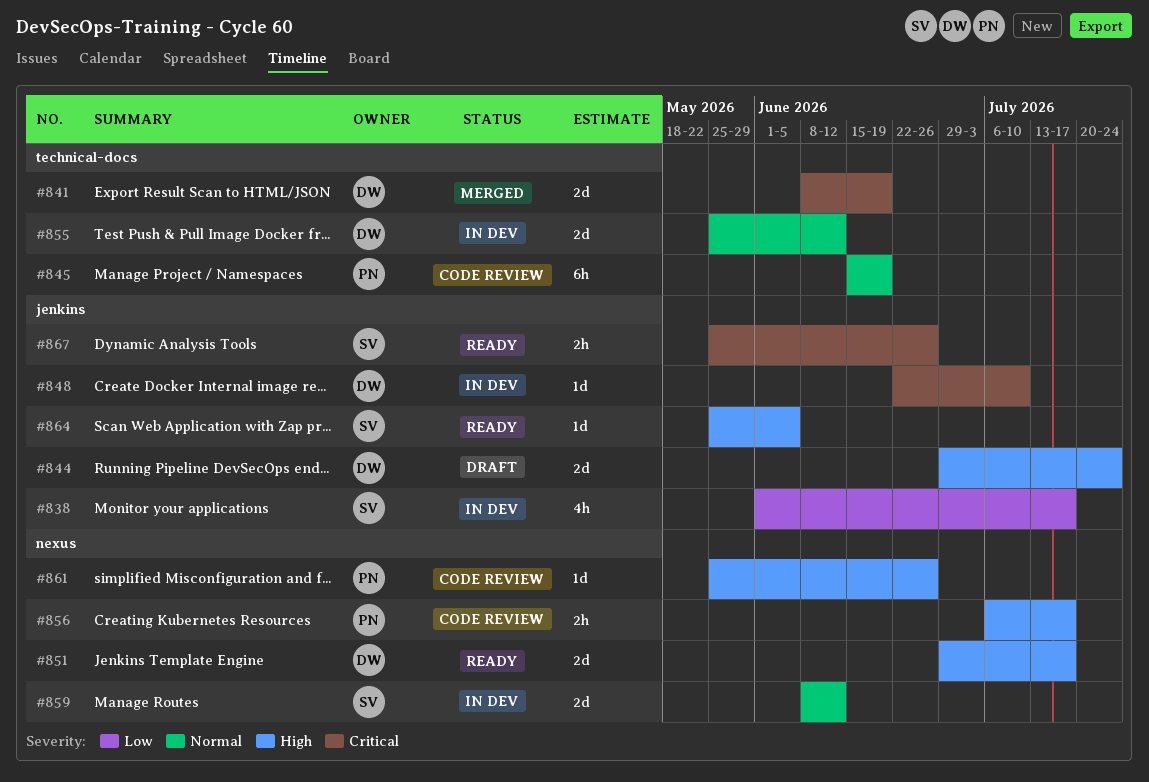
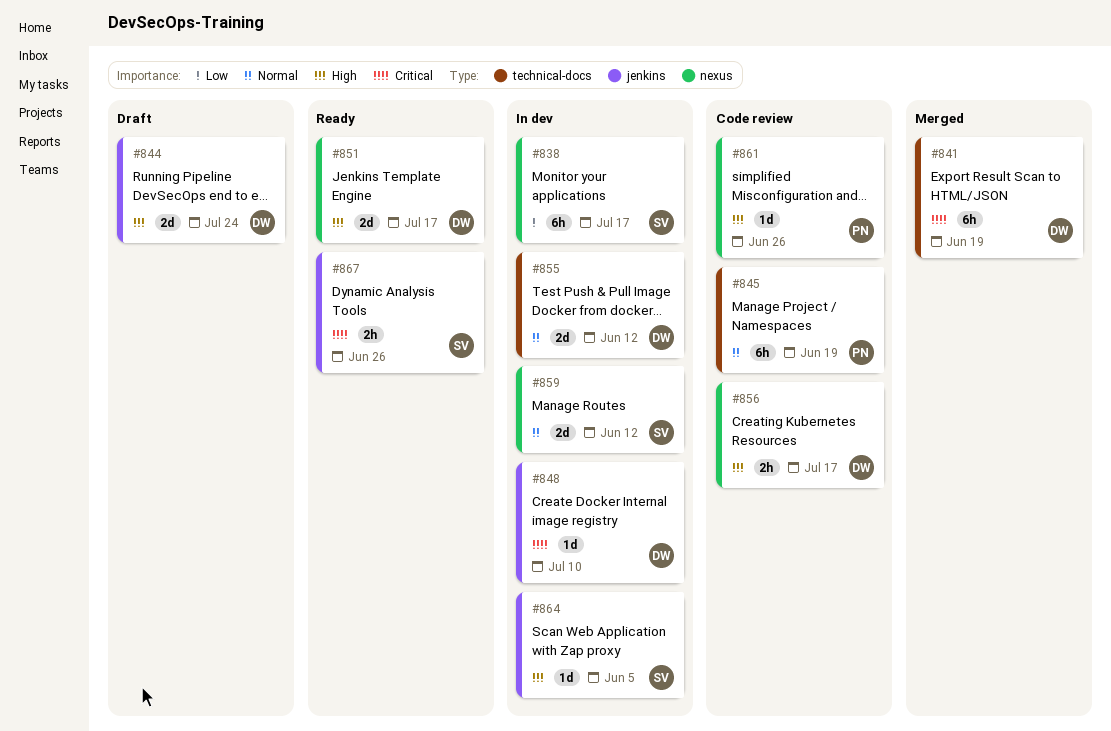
#838, label: jenkins -> nexus
#838, estimate: 4h -> 6h
#841, estimate: 2d -> 6h
#856, owner: PN -> DW
#864, status: Ready -> In dev

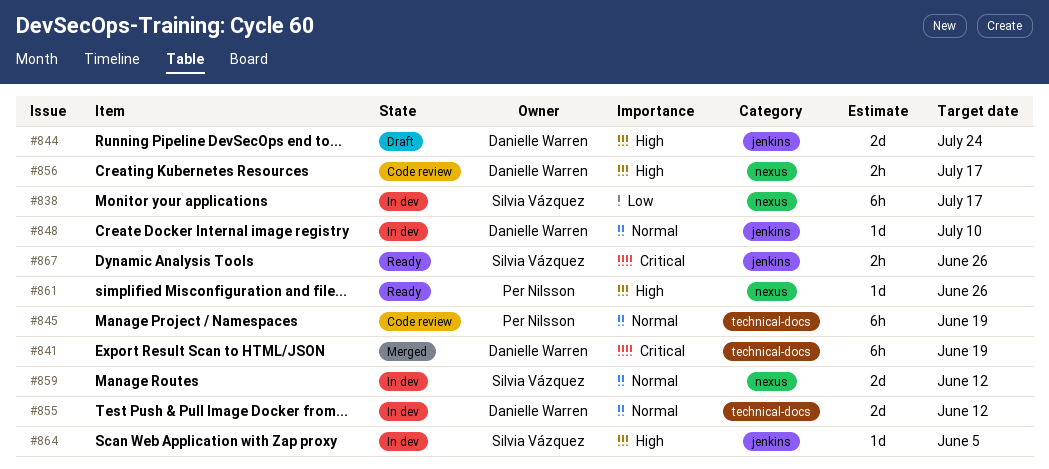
#848, priority: Critical -> Normal
#851: present -> none
#861, status: Code review -> Ready

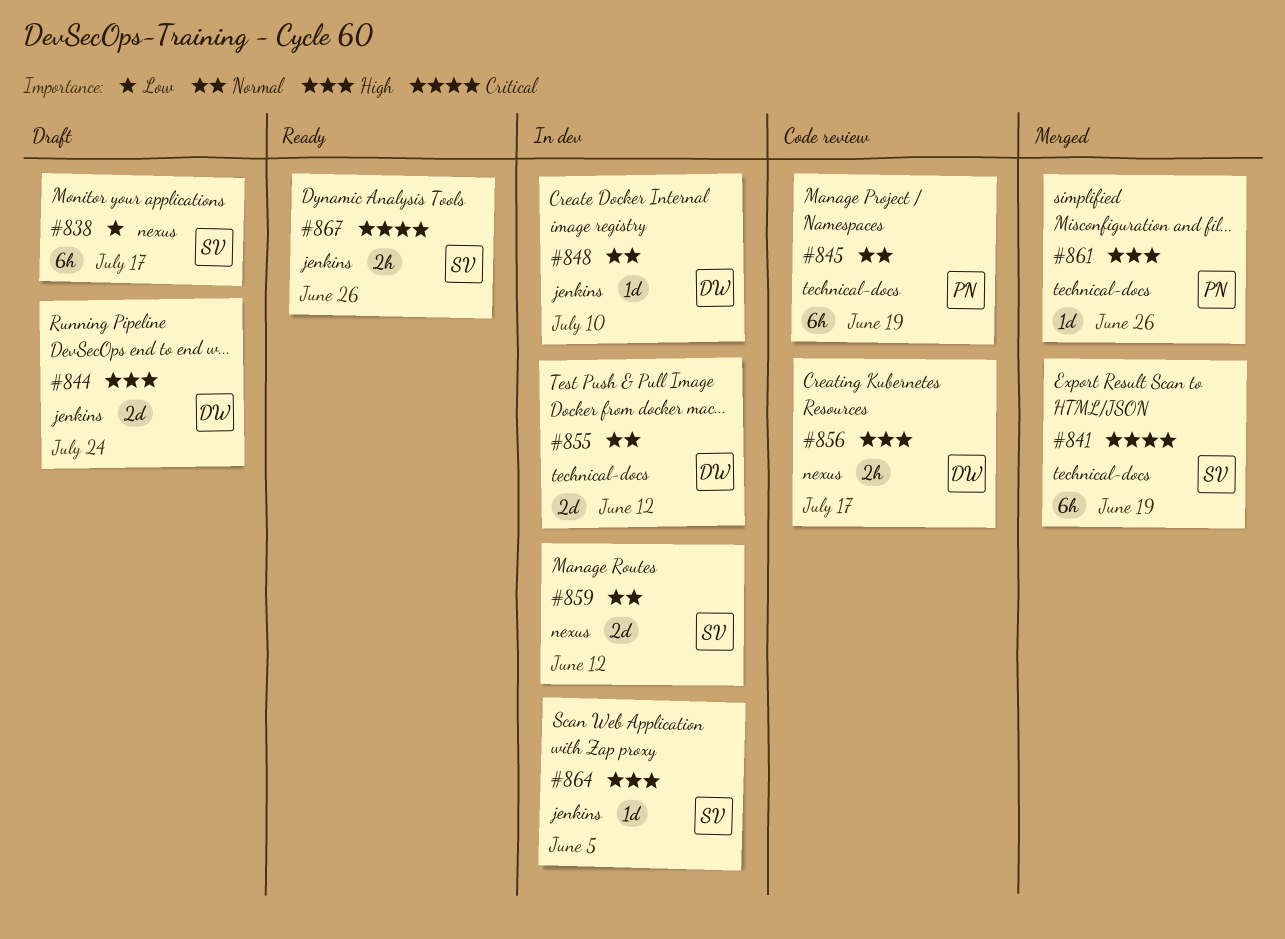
#838, status: In dev -> Draft
#841, owner: Danielle Warren -> Silvia Vázquez
#861, status: Ready -> Merged
#861, label: nexus -> technical-docs

